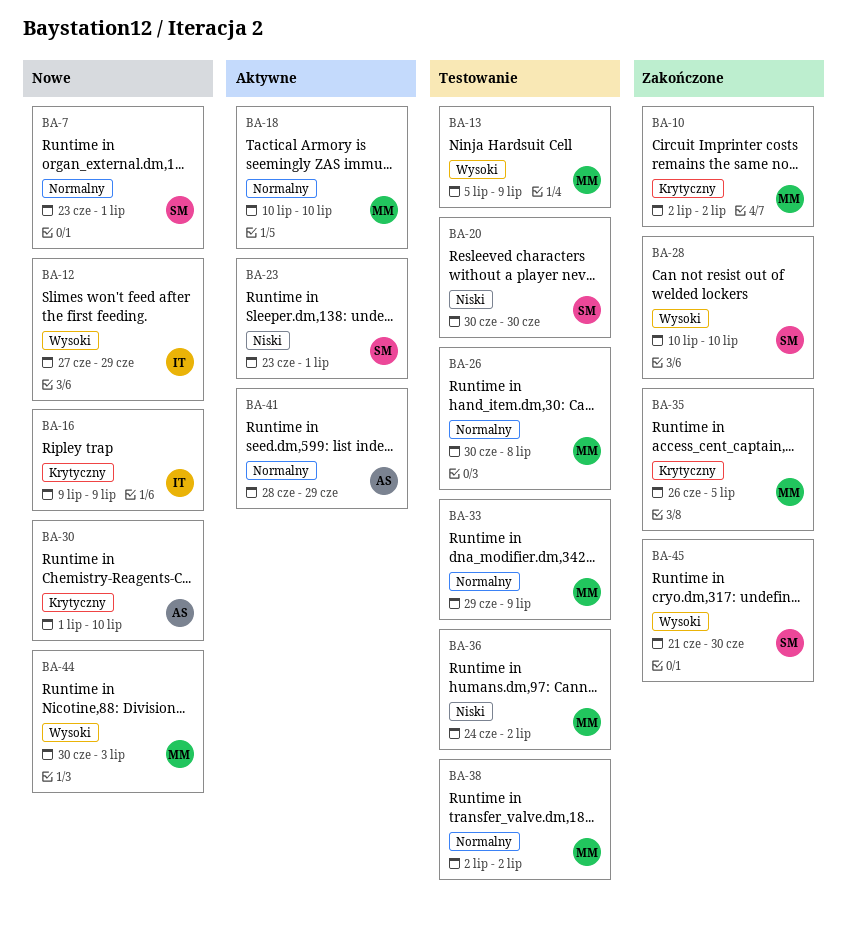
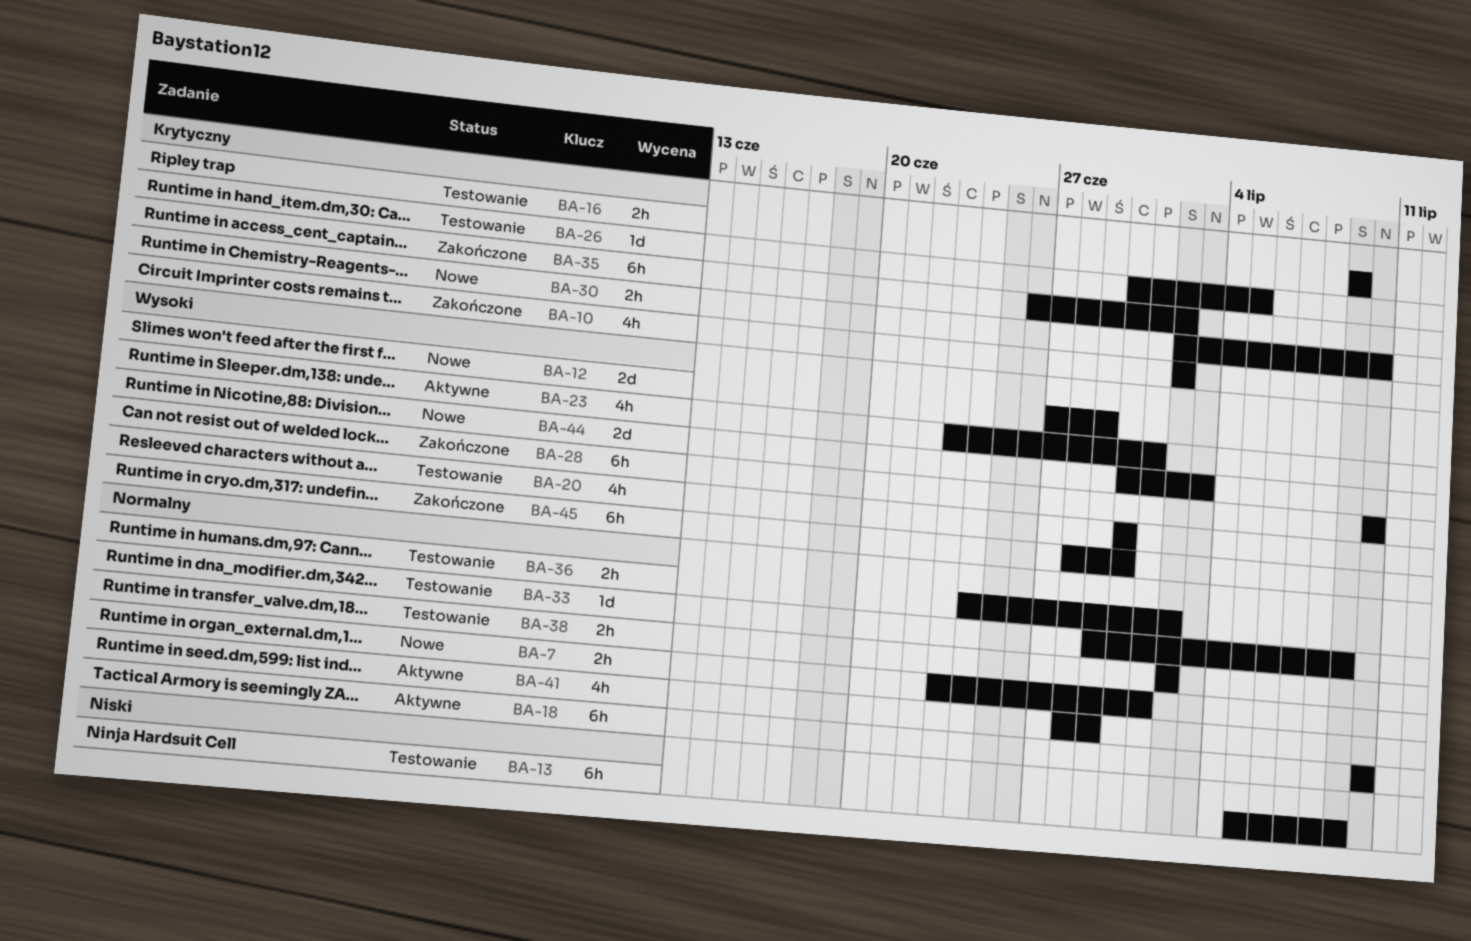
BA-13, priority: Wysoki -> Niski
BA-16, status: Nowe -> Testowanie
BA-20, priority: Niski -> Wysoki
BA-23, priority: Niski -> Wysoki
BA-26, priority: Normalny -> Krytyczny
BA-26, due: Jul 8 -> Jul 5
BA-30, start: Jul 1 -> Jul 2
BA-35, due: Jul 5 -> Jul 2
BA-36, priority: Niski -> Normalny
BA-45, start: Jun 21 -> Jun 28

